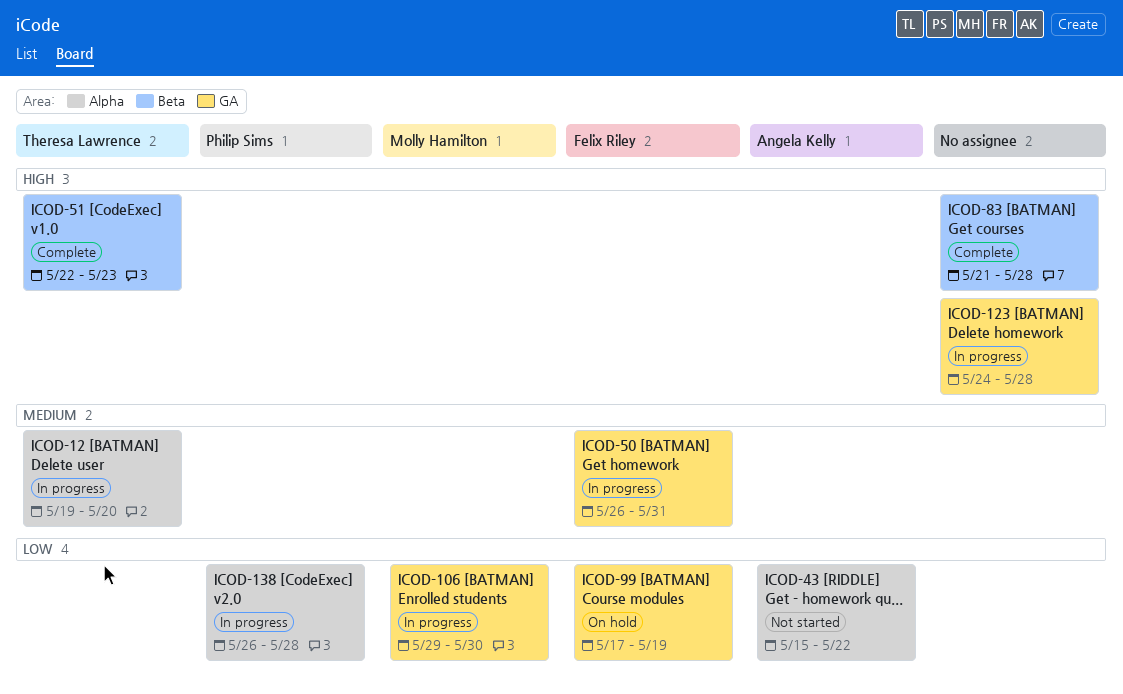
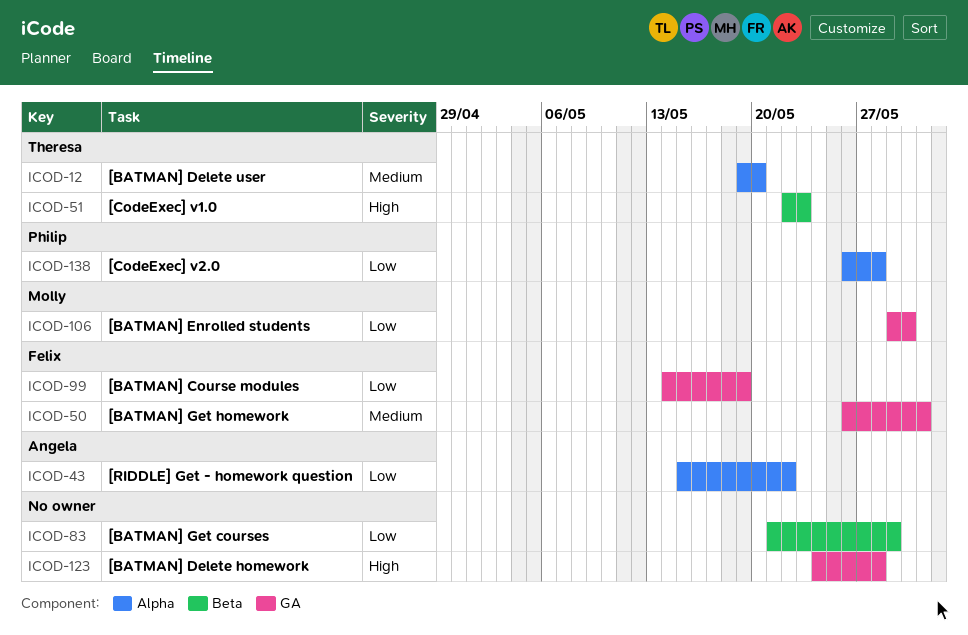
ICOD-83, priority: High -> Low
ICOD-83, due: May 28 -> May 29
ICOD-99, start: May 17 -> May 14

